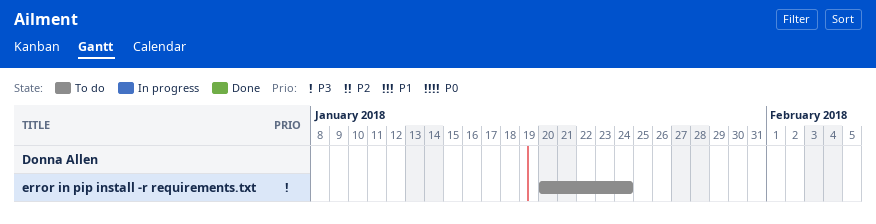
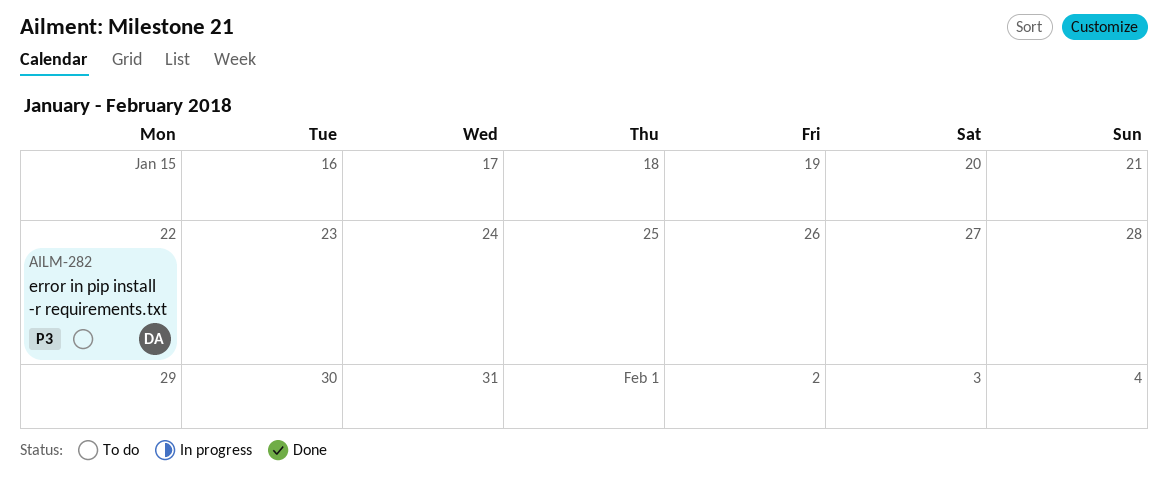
error in pip install -r requirements.txt, due: Jan 24 -> Jan 22

